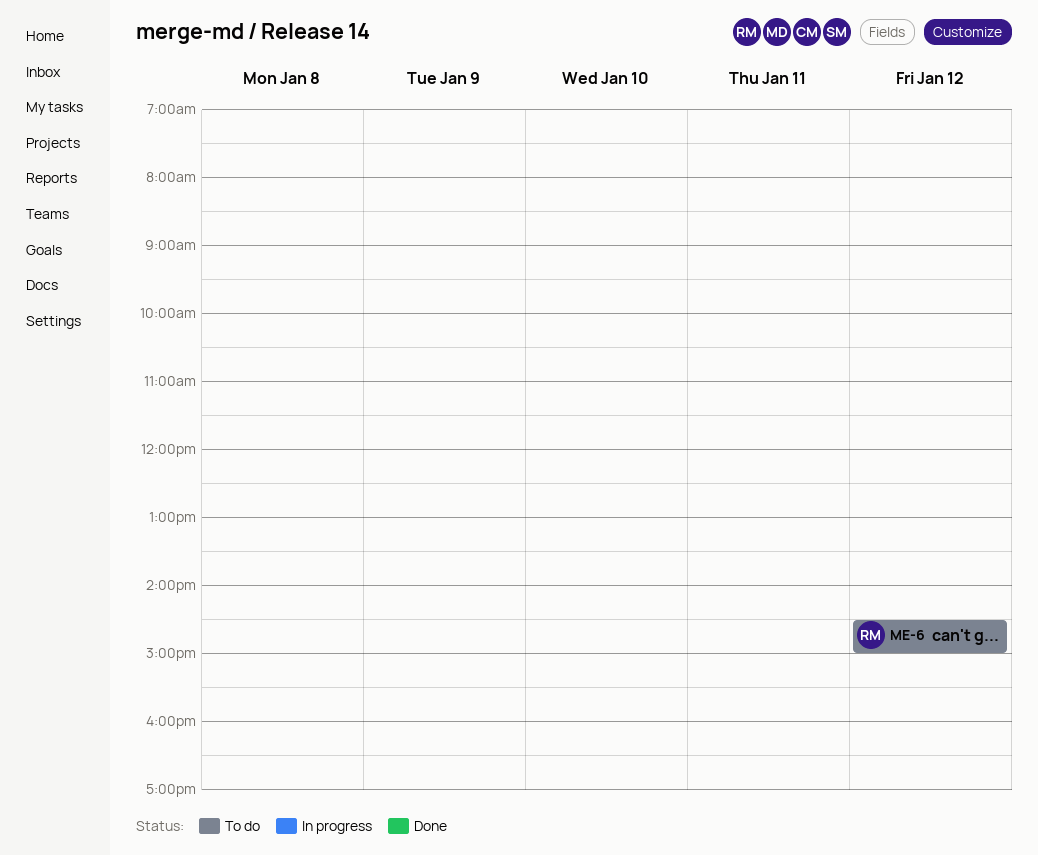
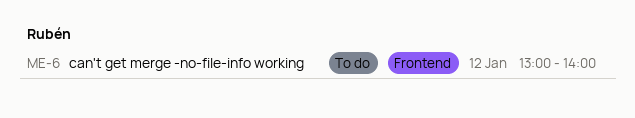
ME-6, begins: 14:30 -> 13:00
ME-6, ends: 15:00 -> 14:00

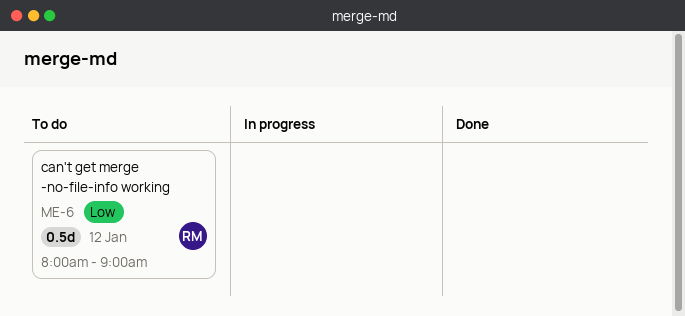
ME-6, begins: 13:00 -> 08:00
ME-6, ends: 14:00 -> 09:00

